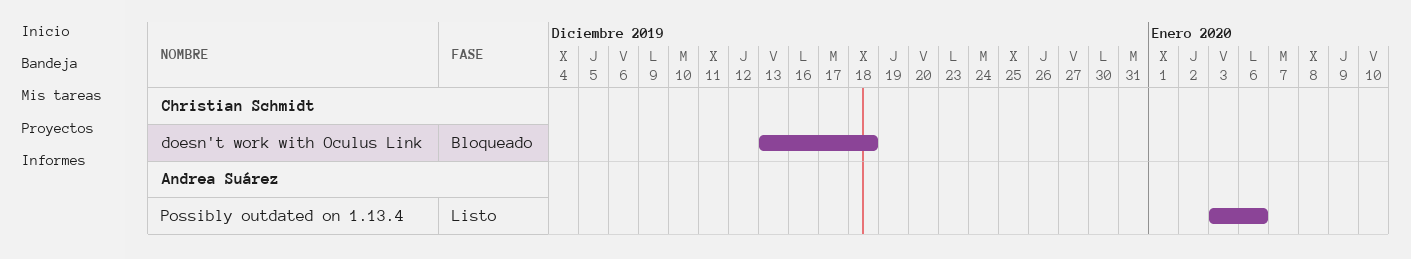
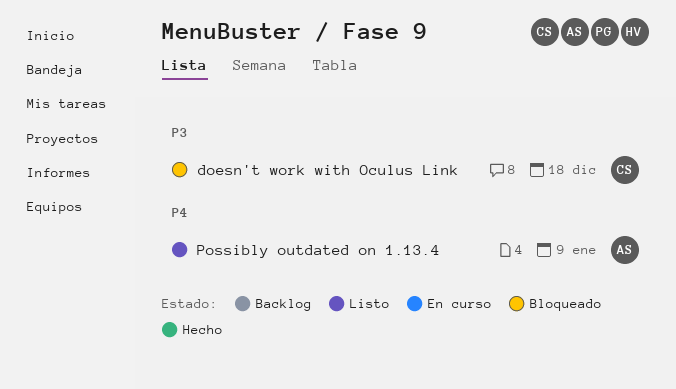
Possibly outdated on 1.13.4, due: Jan 6 -> Jan 9

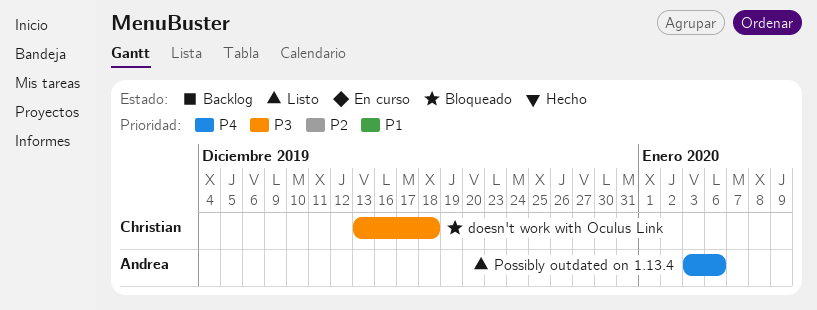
Possibly outdated on 1.13.4, due: Jan 9 -> Jan 6

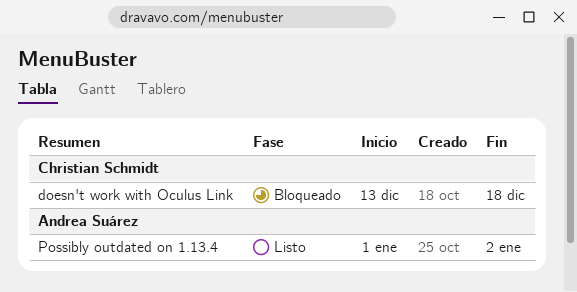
Possibly outdated on 1.13.4, start: Jan 3 -> Jan 1
Possibly outdated on 1.13.4, due: Jan 6 -> Jan 2

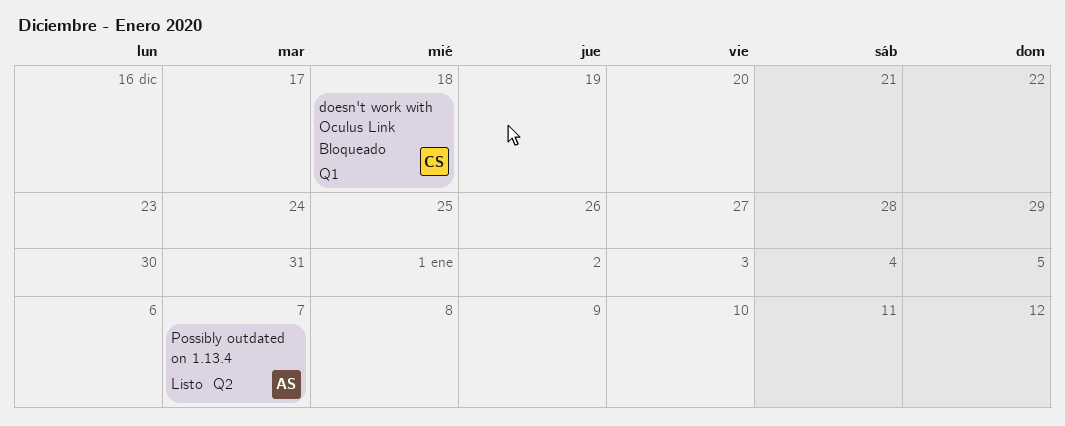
Possibly outdated on 1.13.4, due: Jan 2 -> Jan 7

